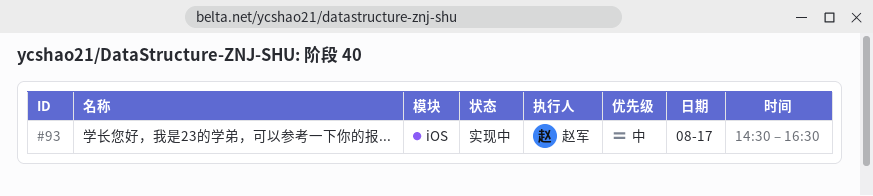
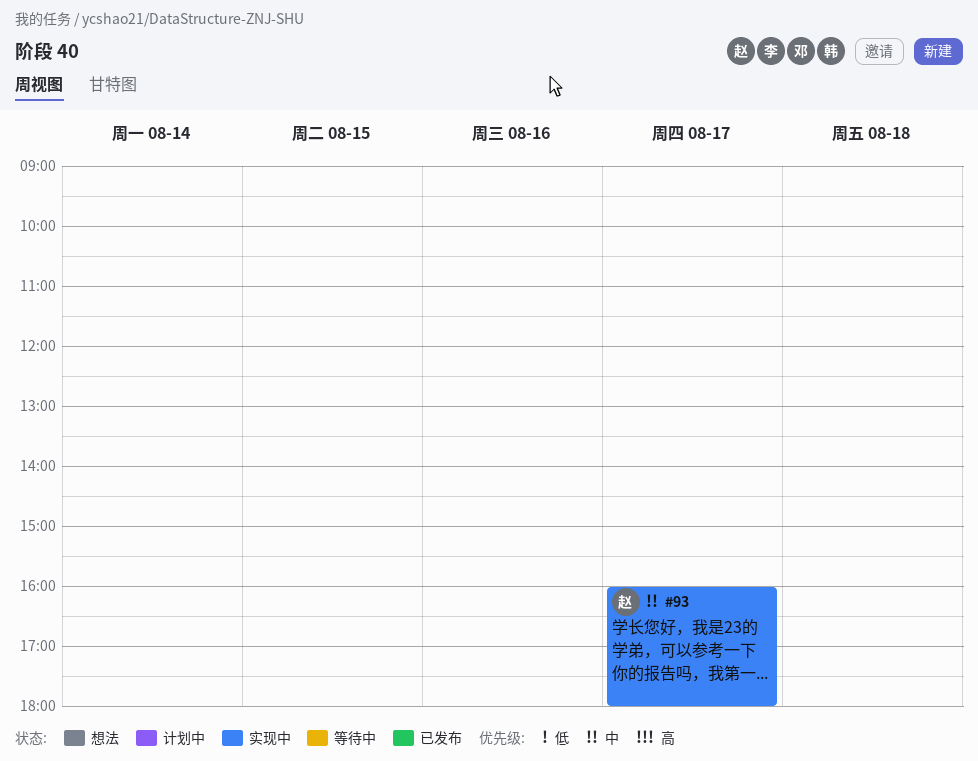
#93, begins: 14:30 -> 16:00
#93, ends: 16:30 -> 18:00

